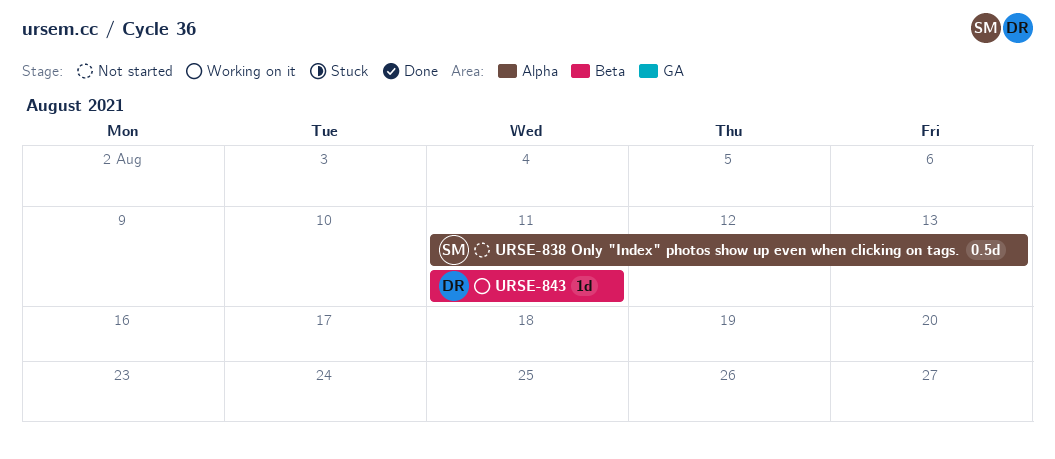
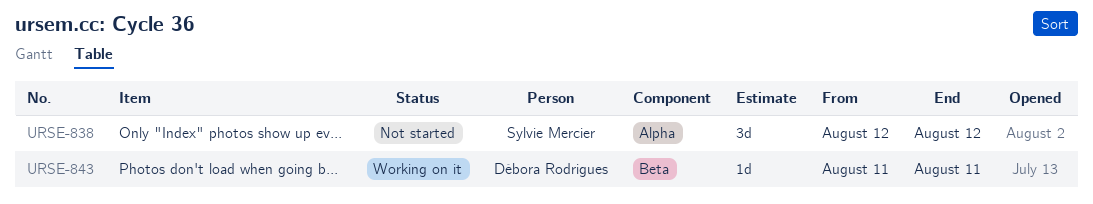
URSE-838, estimate: 0.5d -> 3d
URSE-838, start: Aug 11 -> Aug 12
URSE-838, due: Aug 13 -> Aug 12

